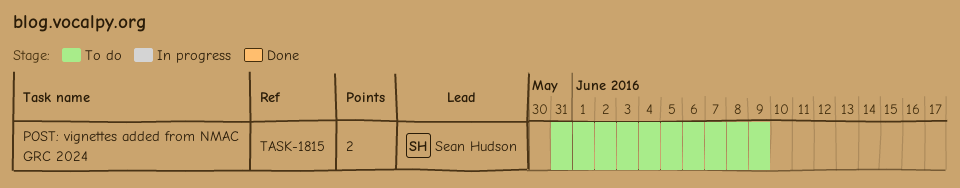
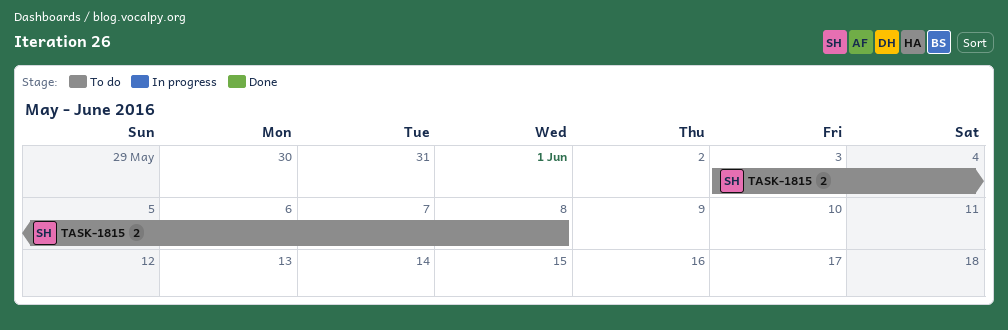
TASK-1815, start: May 31 -> Jun 3
TASK-1815, due: Jun 9 -> Jun 8

